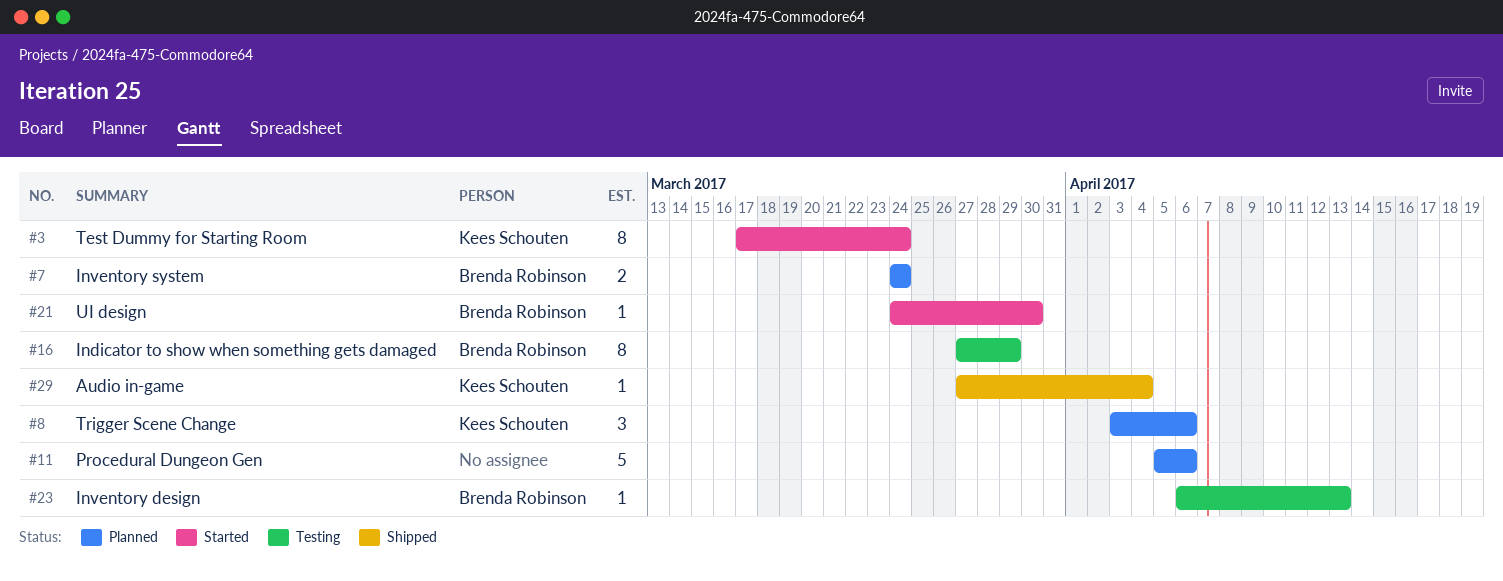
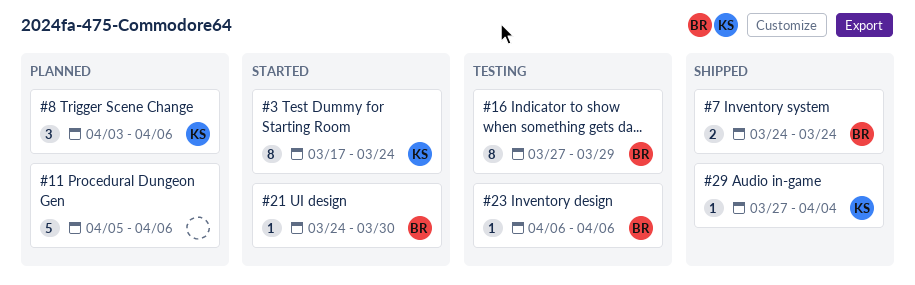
#7, status: Planned -> Shipped
#23, due: Apr 13 -> Apr 6

